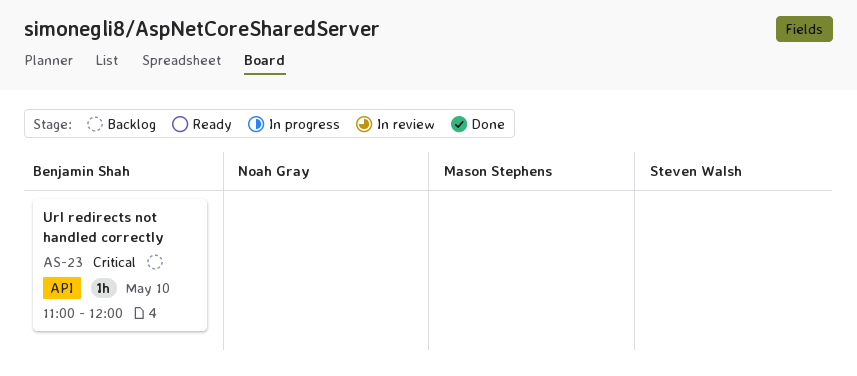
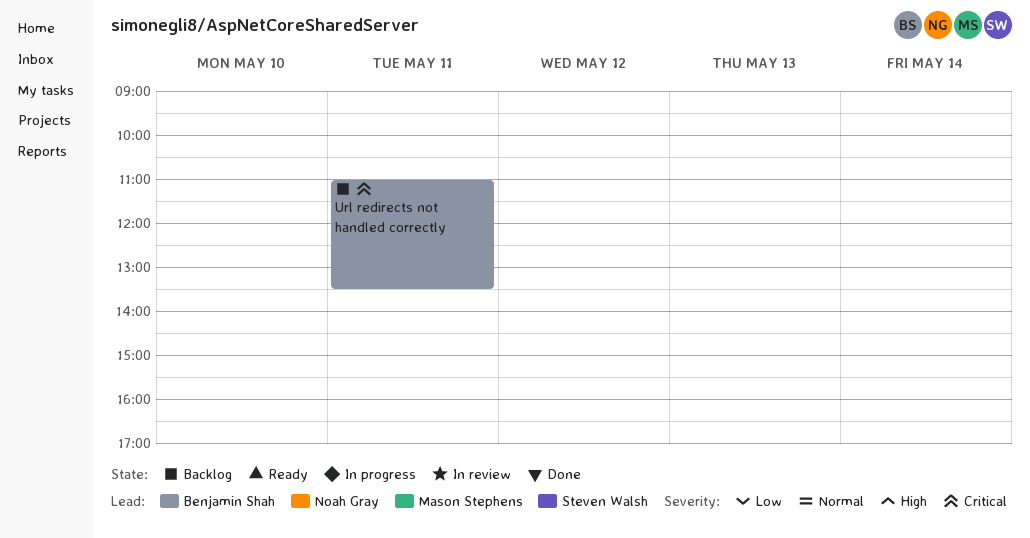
Url redirects not handled correctly, day: May 10 -> May 11
Url redirects not handled correctly, ends: 12:00 -> 13:30

